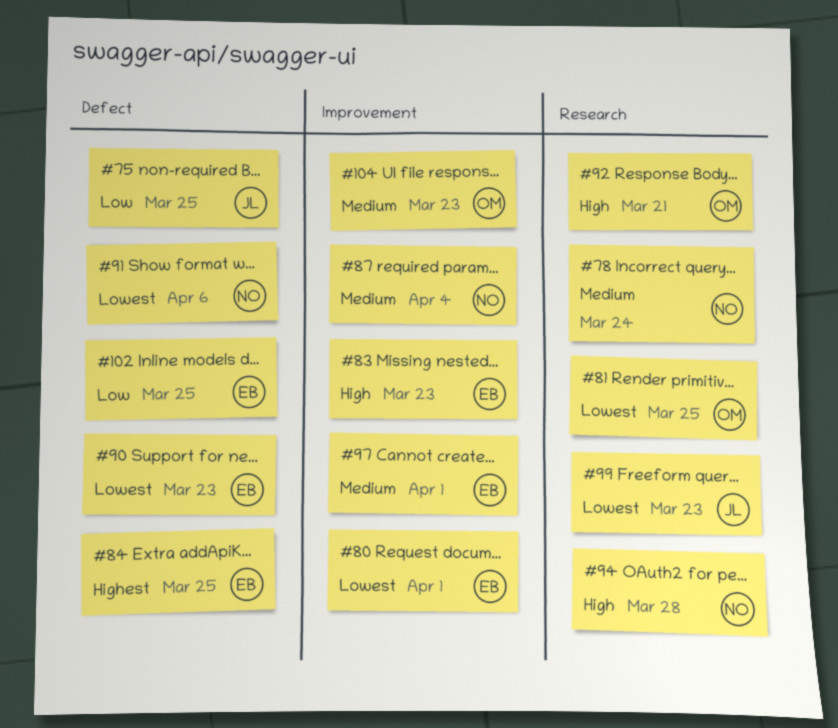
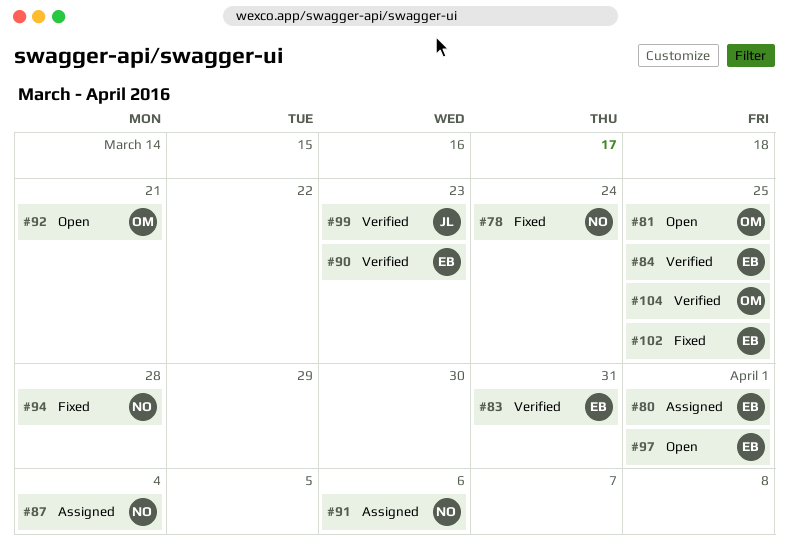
#75: present -> none
#83, due: Mar 23 -> Mar 31
#104, due: Mar 23 -> Mar 25

